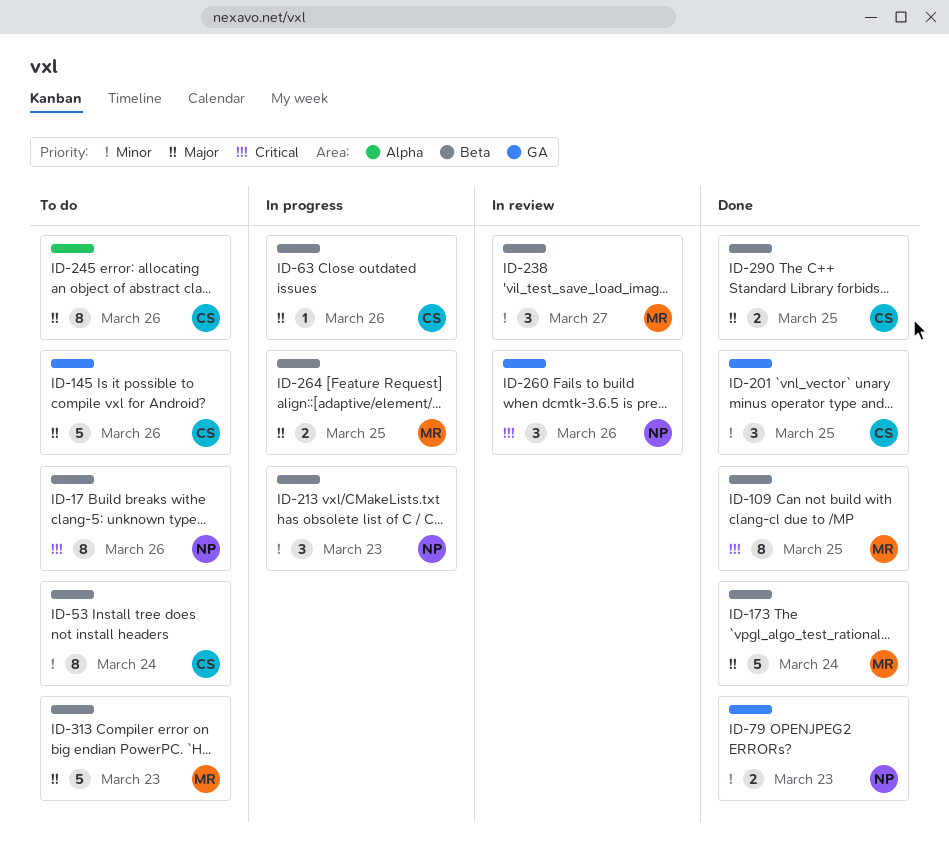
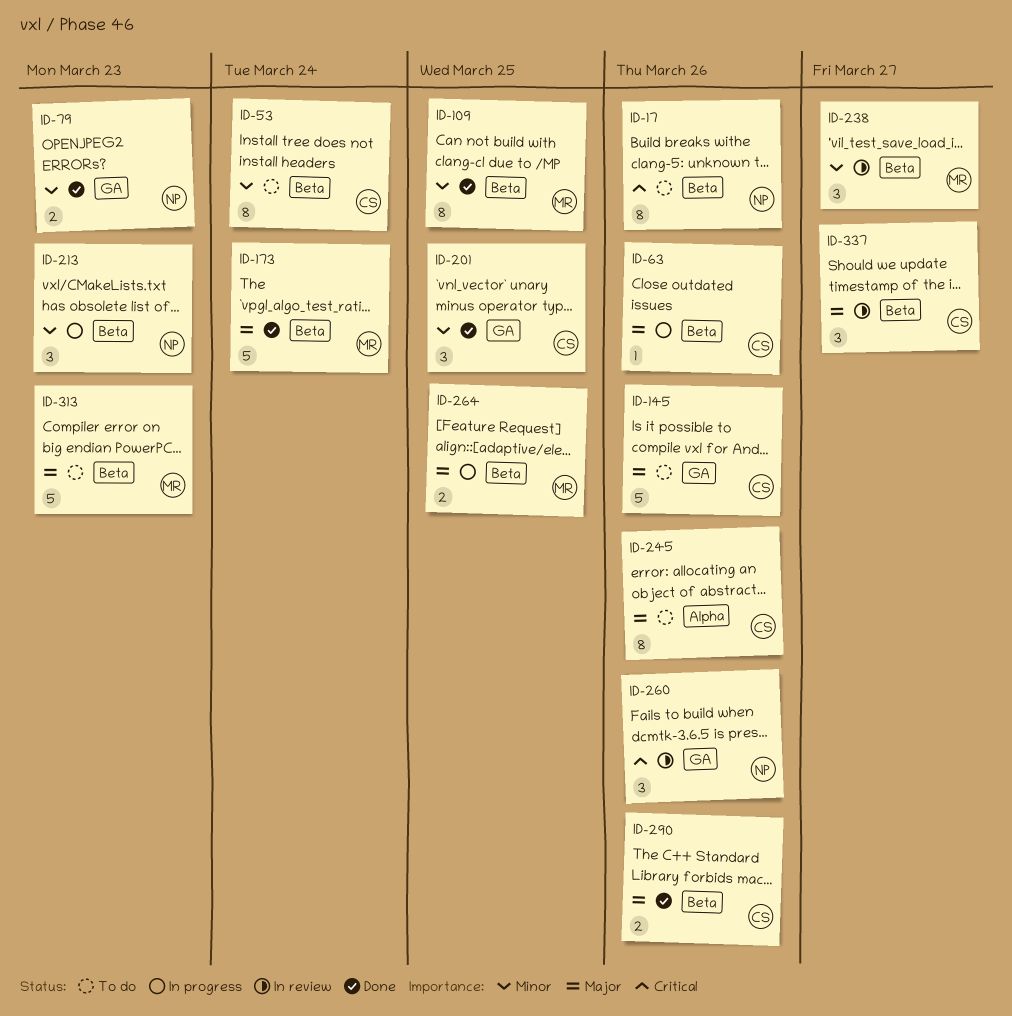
ID-109, priority: Critical -> Minor
ID-290, due: Mar 25 -> Mar 26
ID-337: none -> present

